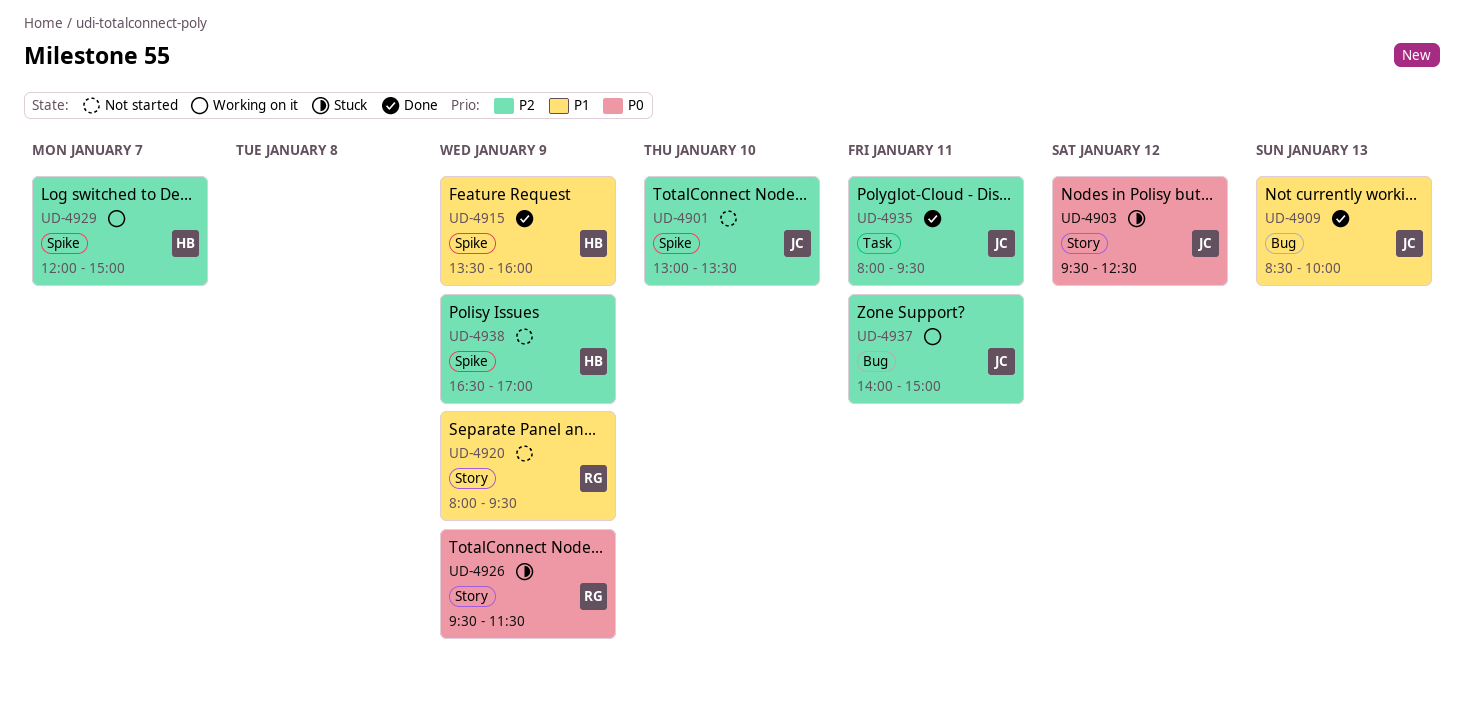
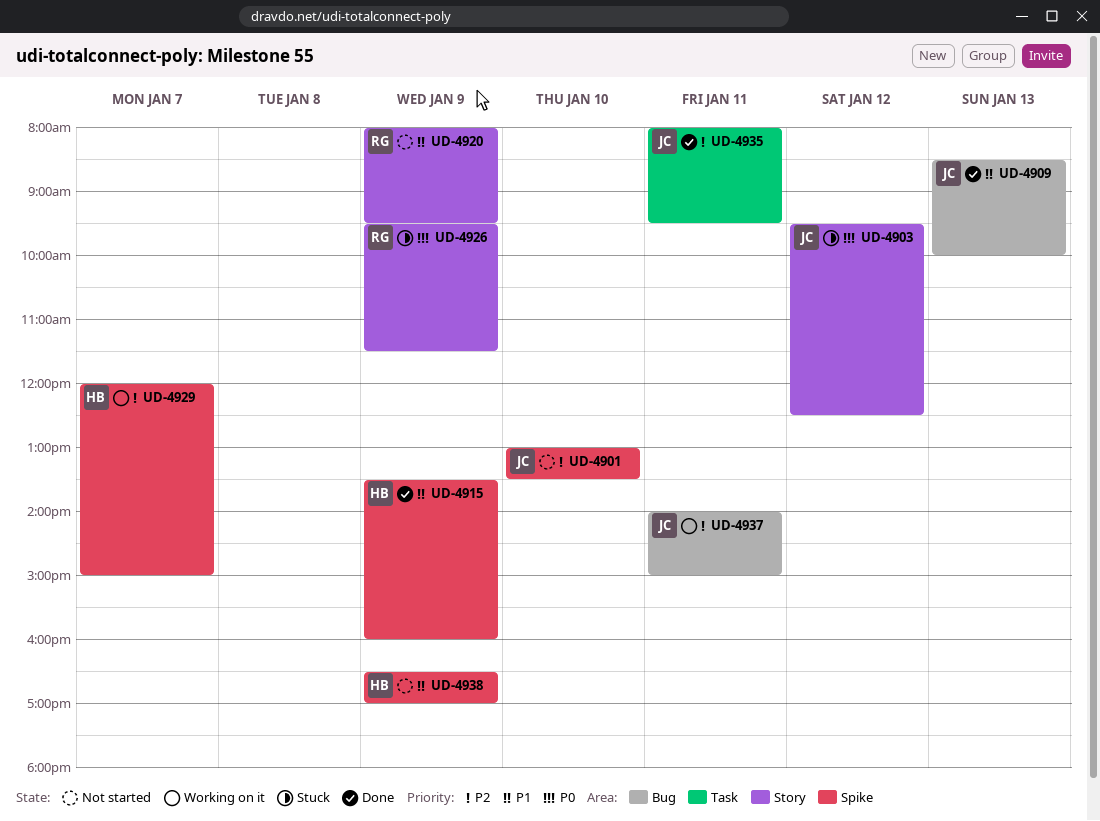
UD-4938, priority: P2 -> P1

